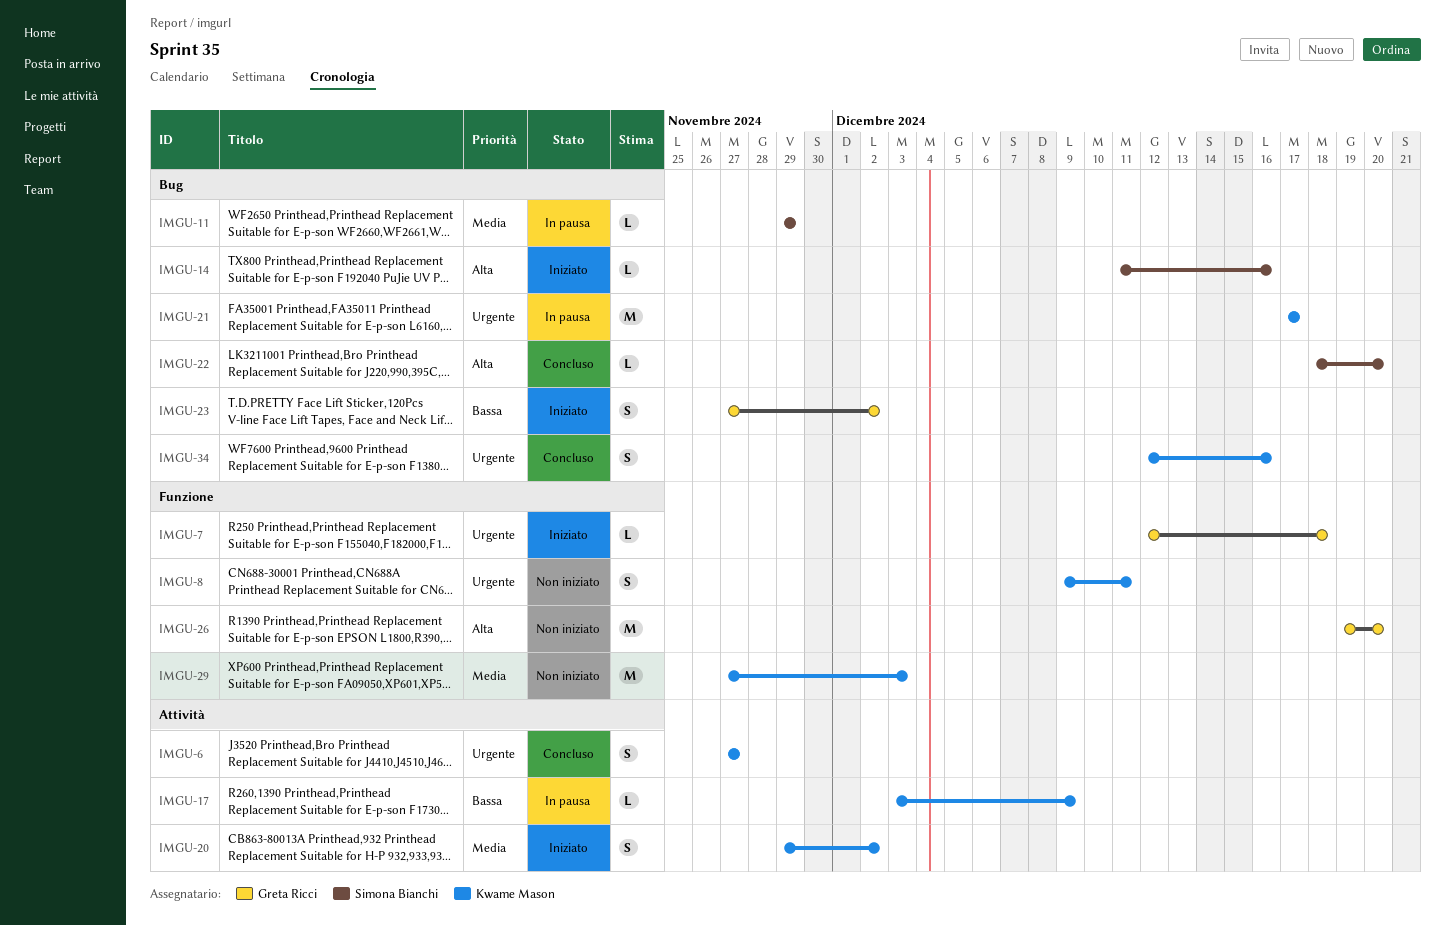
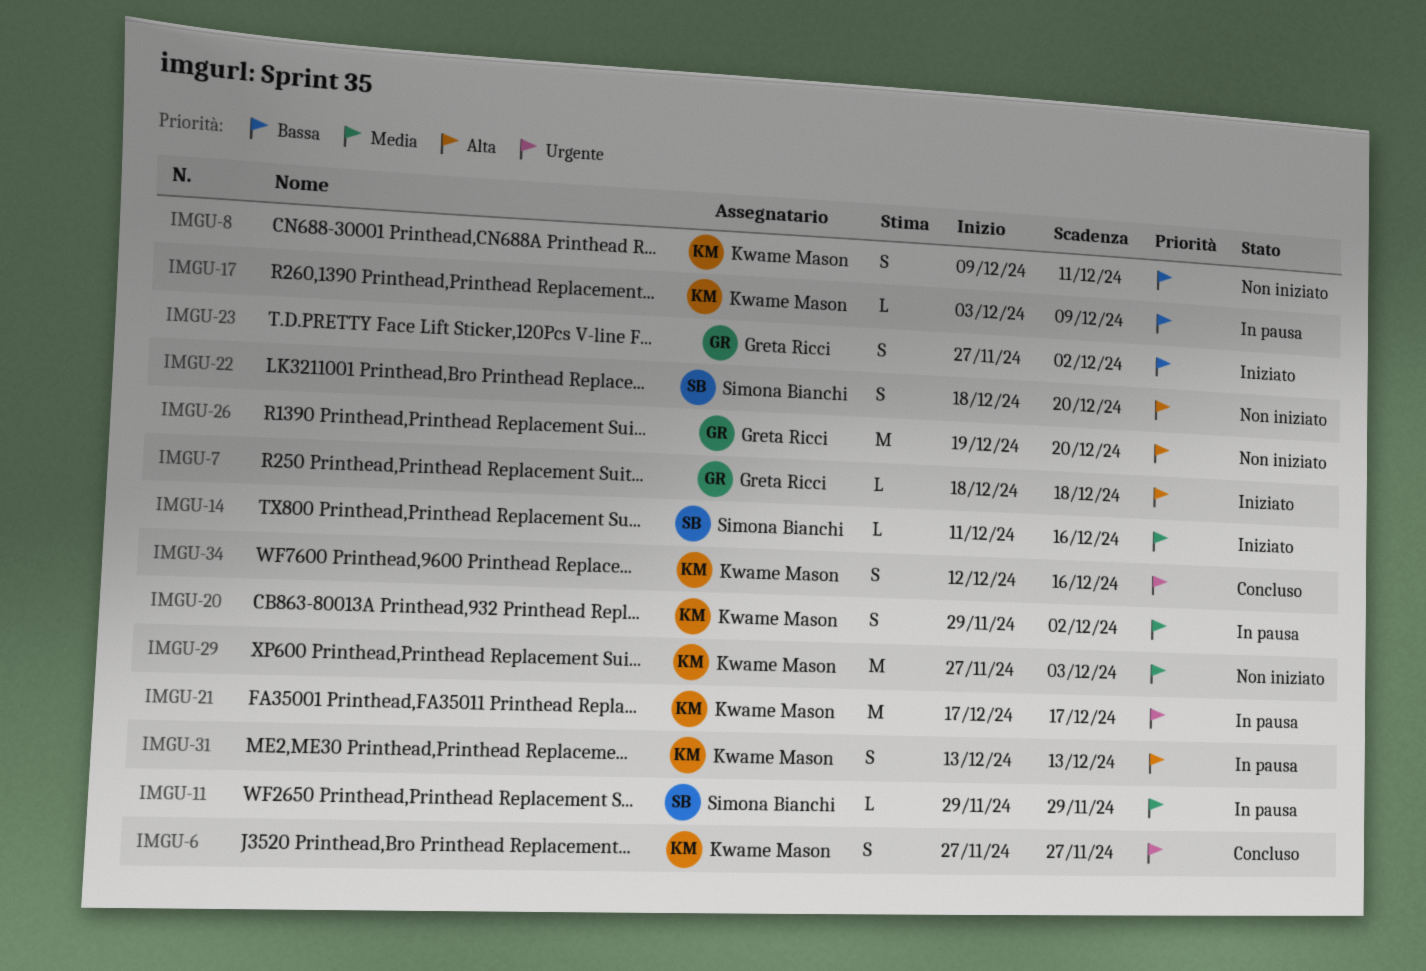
IMGU-7, priority: Urgente -> Alta
IMGU-7, start: Dec 12 -> Dec 18
IMGU-8, priority: Urgente -> Bassa
IMGU-14, priority: Alta -> Media
IMGU-20, status: Iniziato -> In pausa
IMGU-22, status: Concluso -> Non iniziato
IMGU-22, estimate: L -> S
IMGU-31: none -> present

